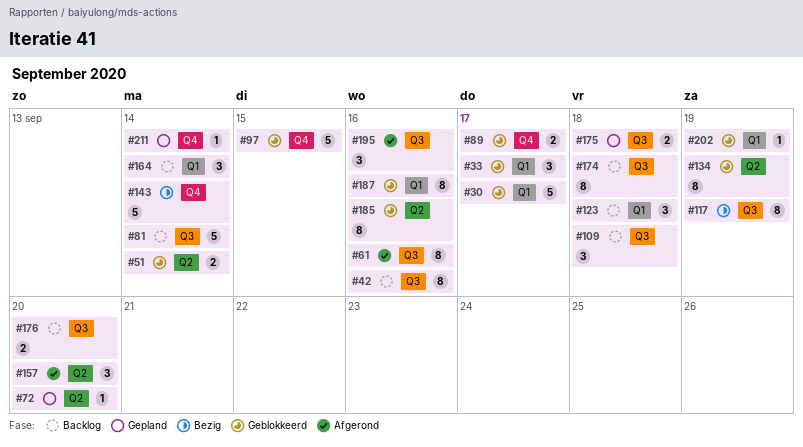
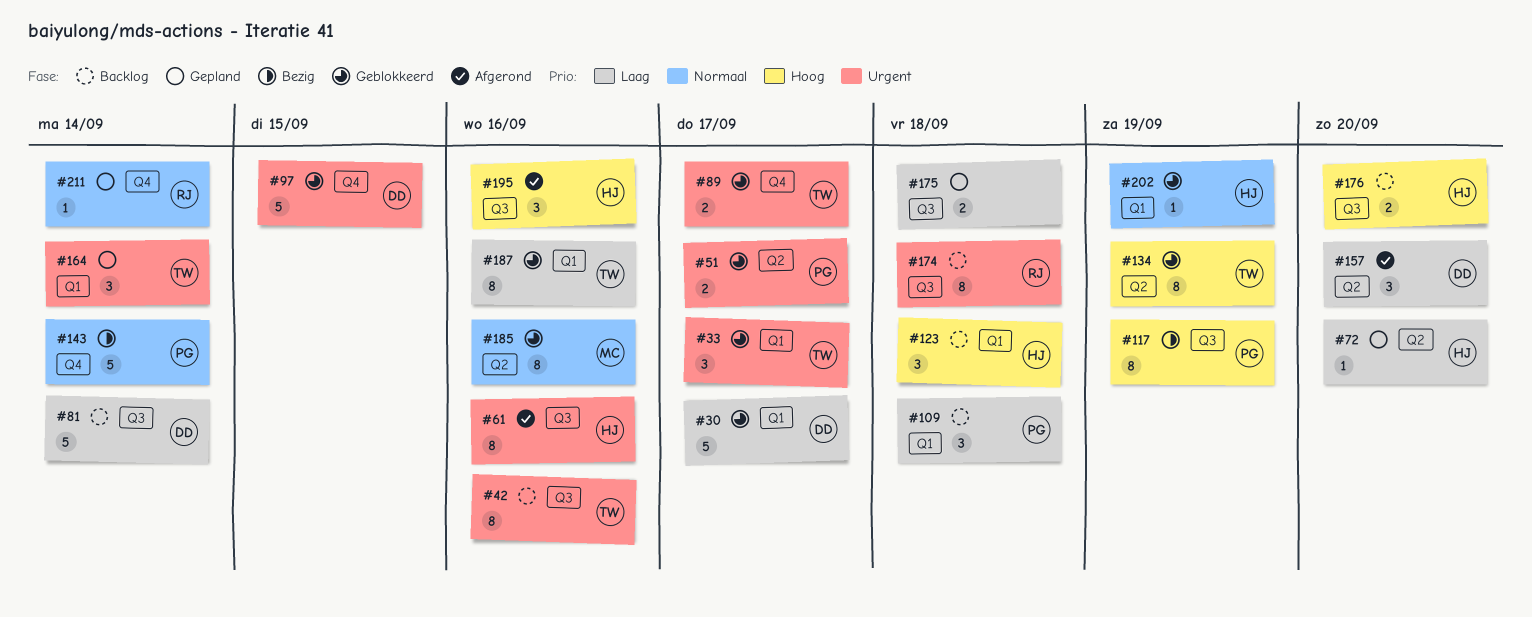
#51, due: Sep 14 -> Sep 17
#109, label: Q3 -> Q1
#164, status: Backlog -> Gepland

